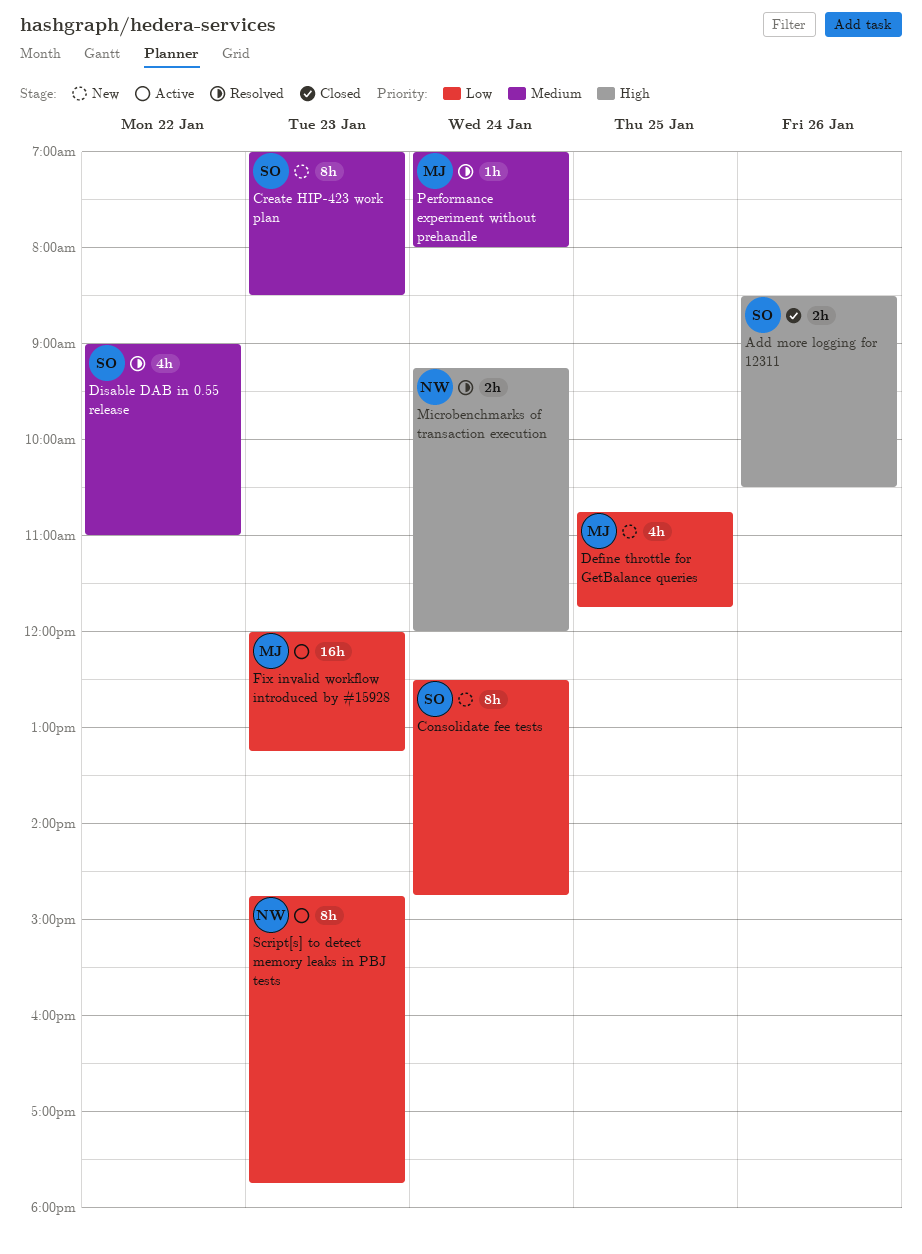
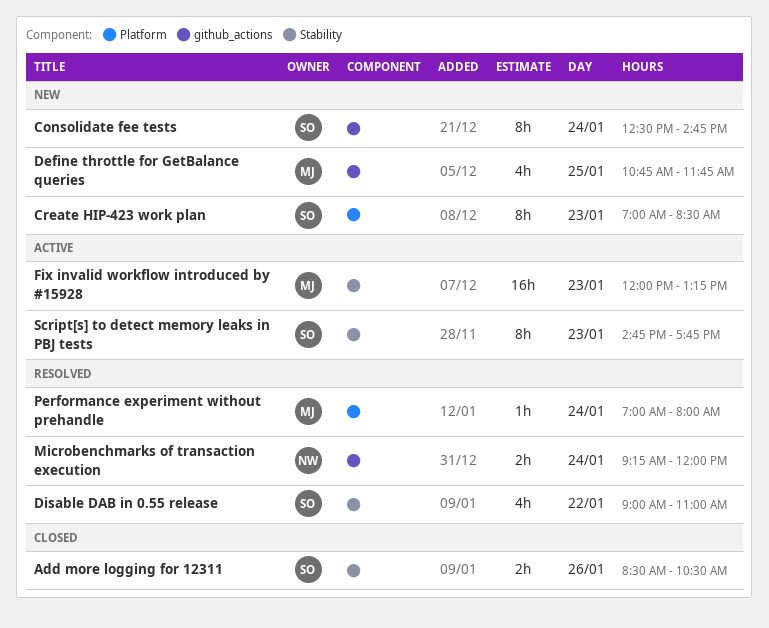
Script[s] to detect memory leaks in PBJ tests, owner: NW -> SO

